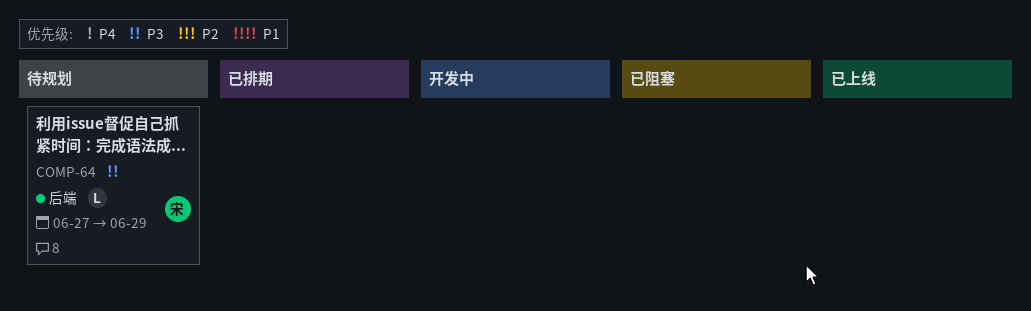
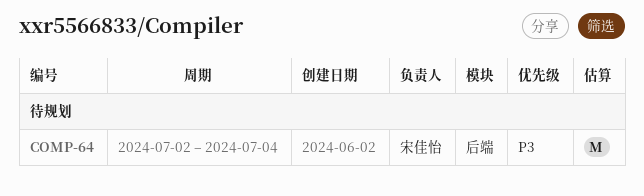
COMP-64, estimate: L -> M
COMP-64, start: Jun 27 -> Jul 2
COMP-64, due: Jun 29 -> Jul 4

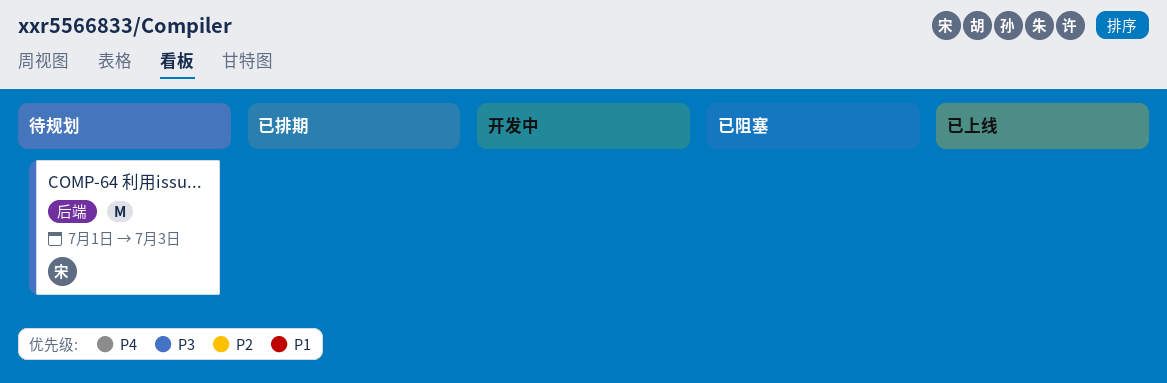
COMP-64, start: Jul 2 -> Jul 1
COMP-64, due: Jul 4 -> Jul 3

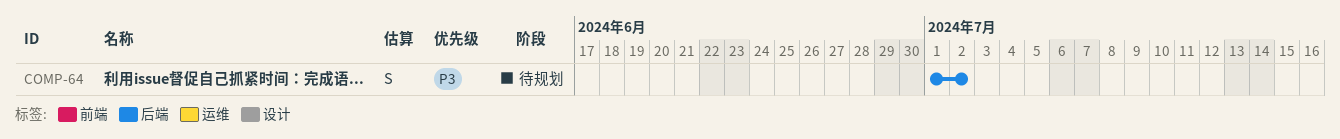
COMP-64, estimate: M -> S
COMP-64, due: Jul 3 -> Jul 2

